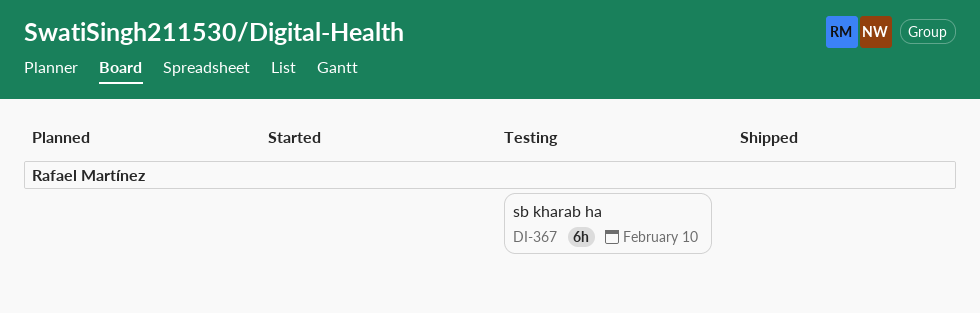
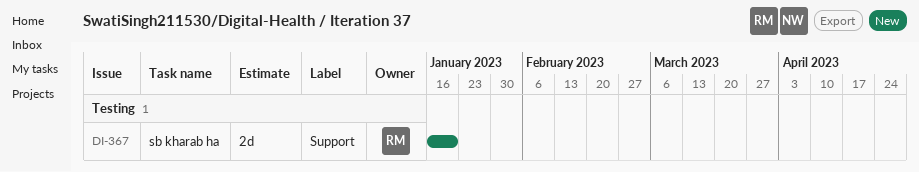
DI-367, estimate: 6h -> 2d
DI-367, due: Feb 10 -> Jan 20

